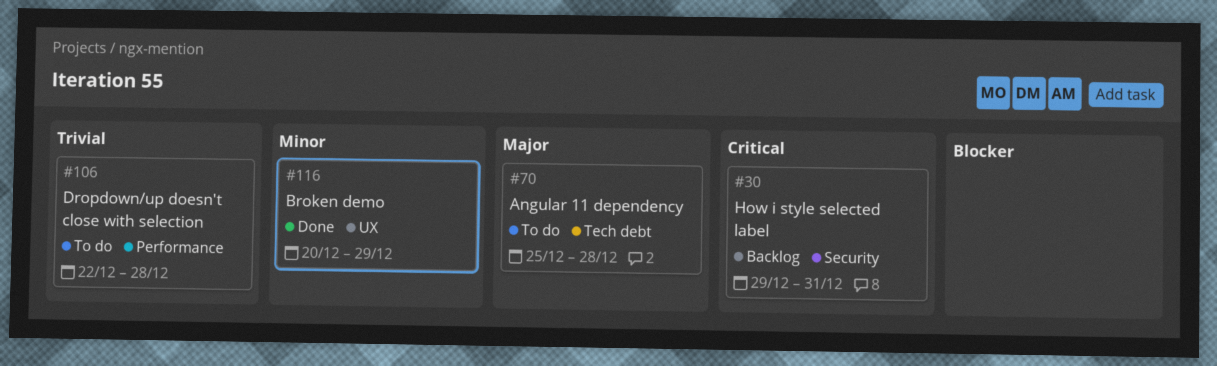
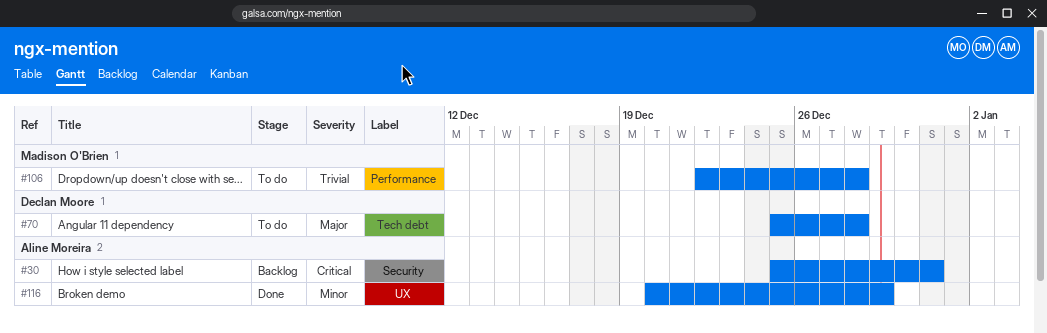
#30, start: Dec 29 -> Dec 25

